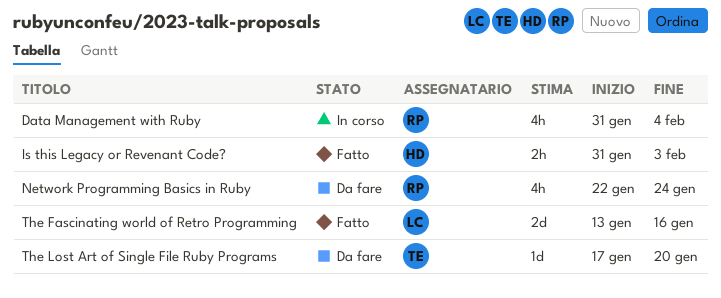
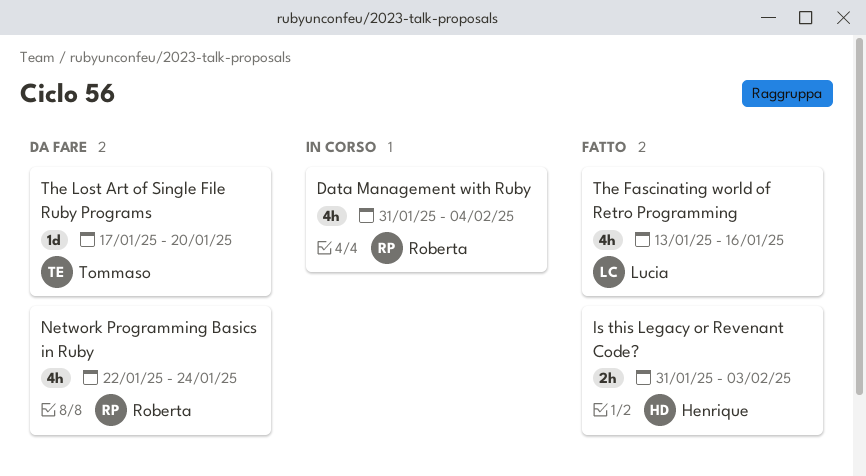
The Fascinating world of Retro Programming, estimate: 2d -> 4h

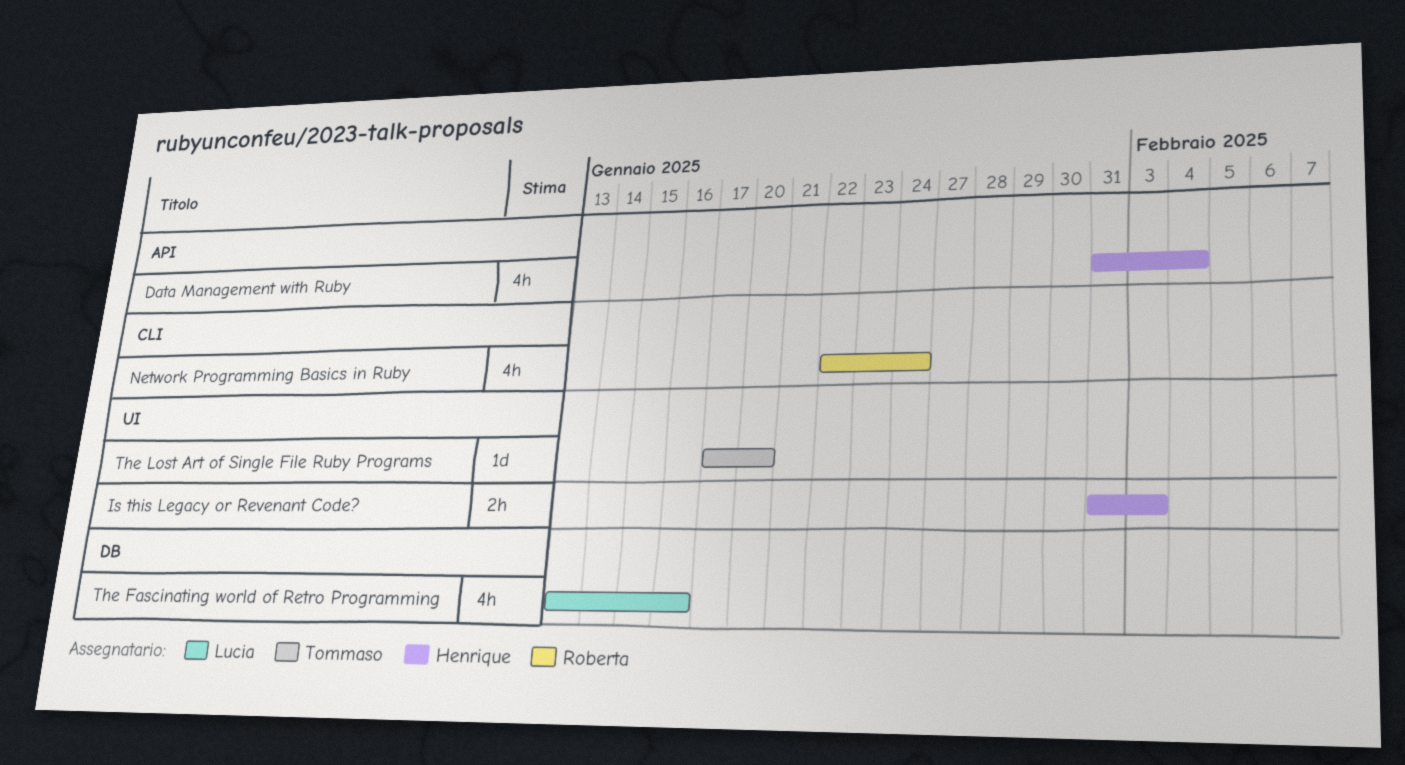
Data Management with Ruby, owner: Roberta -> Henrique

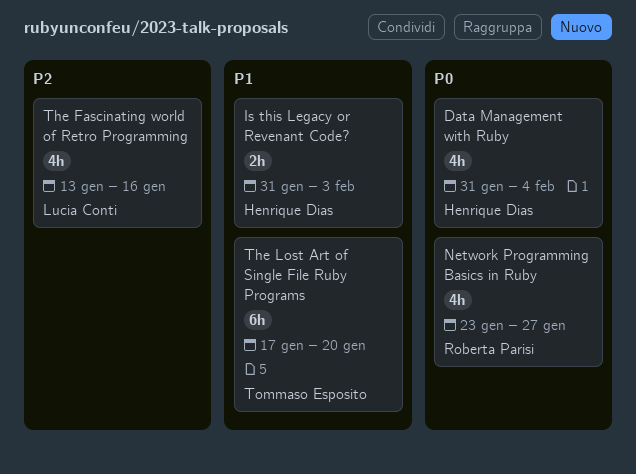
Network Programming Basics in Ruby, start: Jan 22 -> Jan 23
Network Programming Basics in Ruby, due: Jan 24 -> Jan 27
The Lost Art of Single File Ruby Programs, estimate: 1d -> 6h

